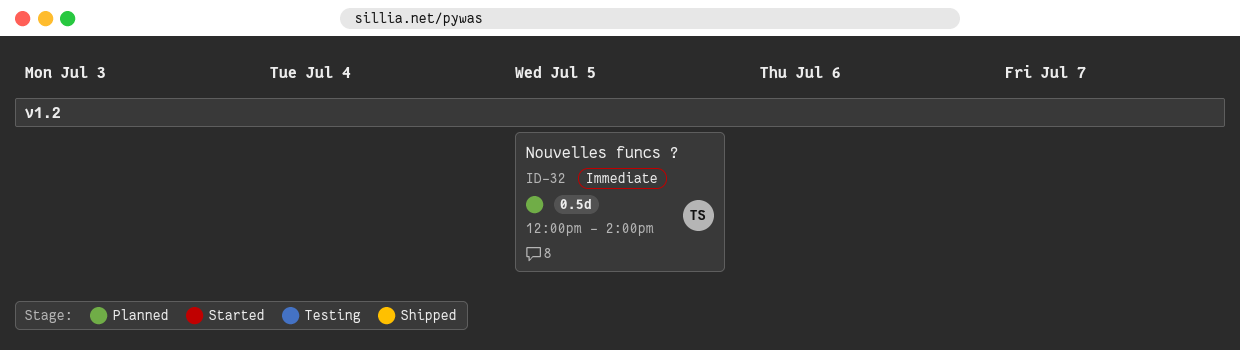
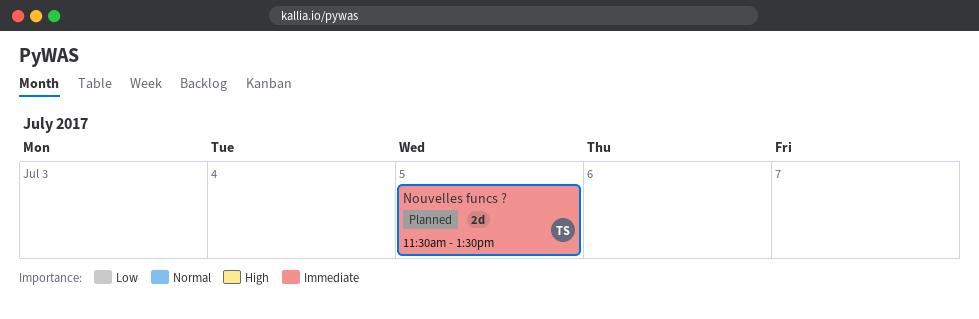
Nouvelles funcs ?, estimate: 0.5d -> 2d
Nouvelles funcs ?, begins: 12:00 -> 11:30
Nouvelles funcs ?, ends: 14:00 -> 13:30

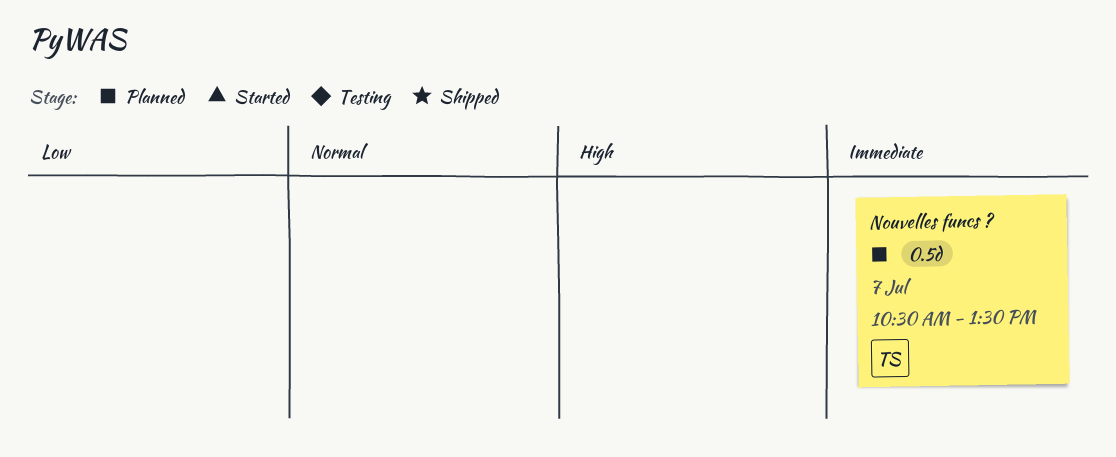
Nouvelles funcs ?, estimate: 2d -> 0.5d
Nouvelles funcs ?, day: Jul 5 -> Jul 7
Nouvelles funcs ?, begins: 11:30 -> 10:30

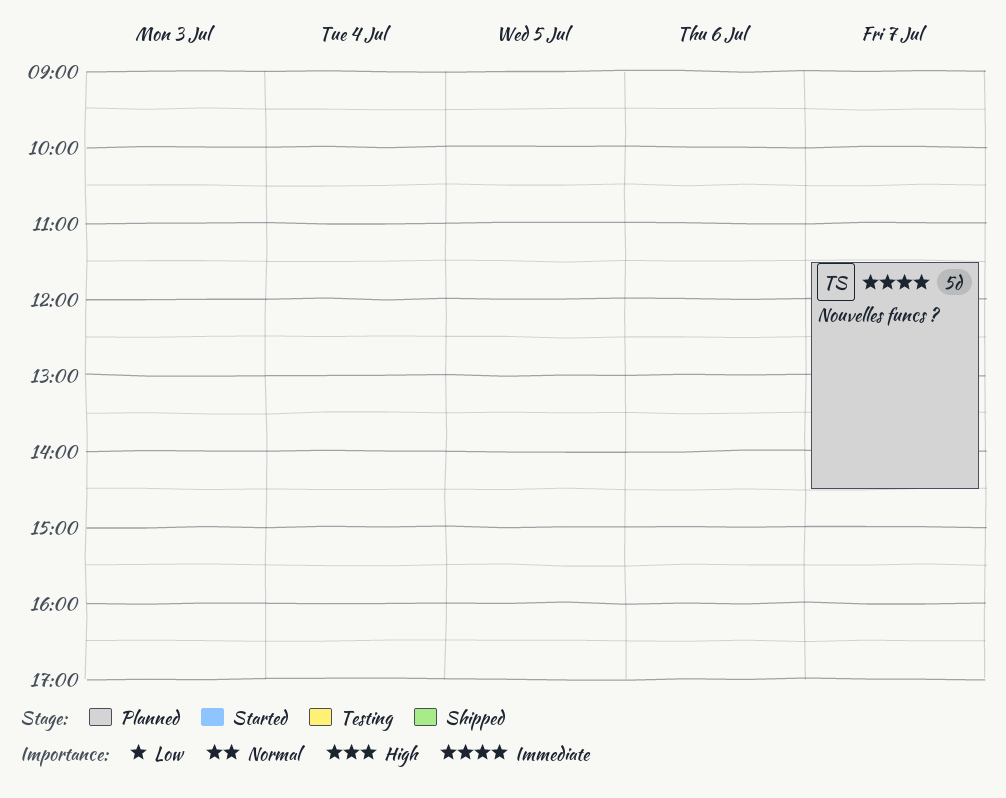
Nouvelles funcs ?, estimate: 0.5d -> 5d
Nouvelles funcs ?, begins: 10:30 -> 11:30
Nouvelles funcs ?, ends: 13:30 -> 14:30

